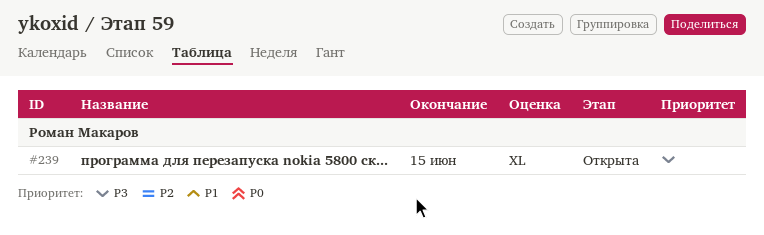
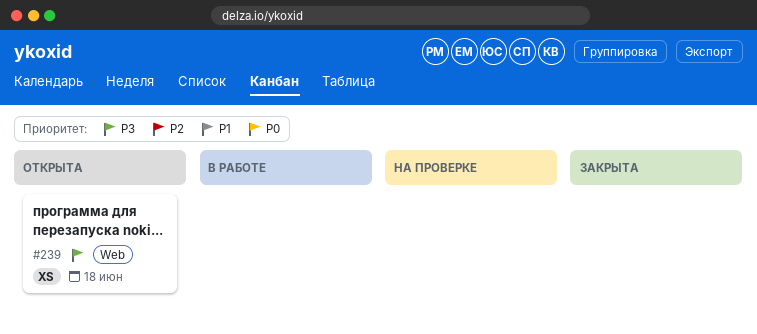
#239, estimate: XL -> XS
#239, due: Jun 15 -> Jun 18

